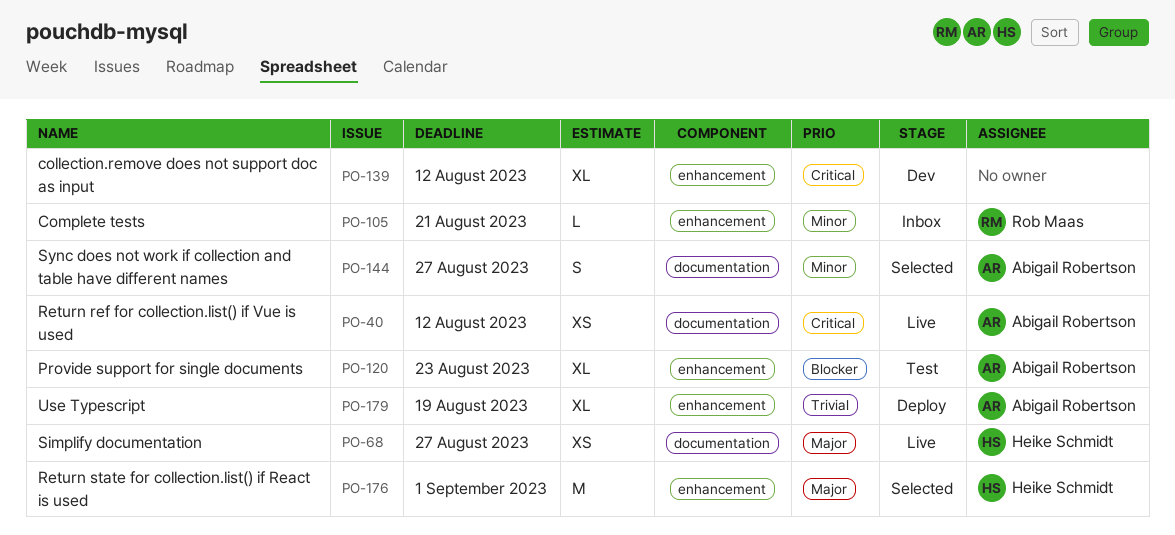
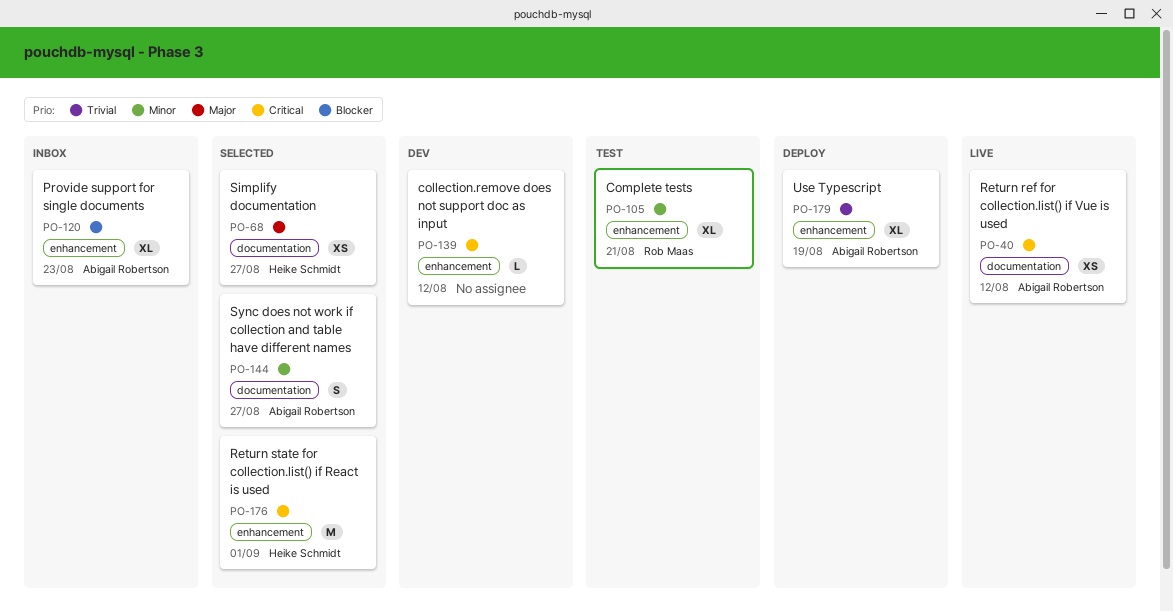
PO-68, status: Live -> Selected
PO-105, status: Inbox -> Test
PO-105, estimate: L -> XL
PO-120, status: Test -> Inbox
PO-139, estimate: XL -> L
PO-176, priority: Major -> Critical

